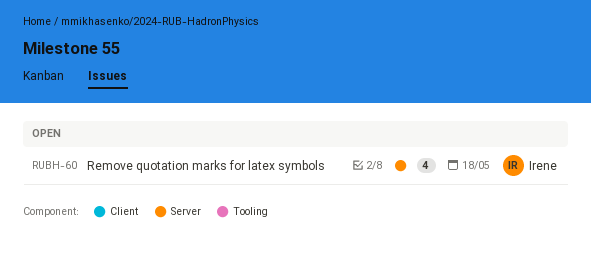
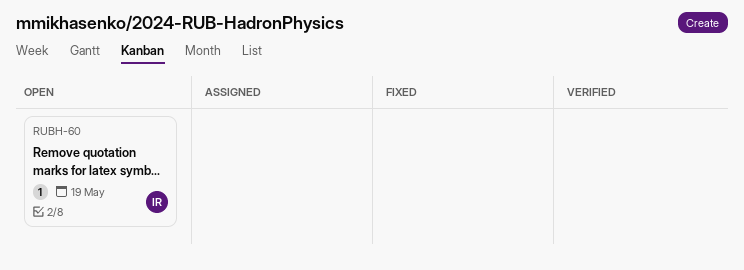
RUBH-60, estimate: 4 -> 1
RUBH-60, due: May 18 -> May 19

